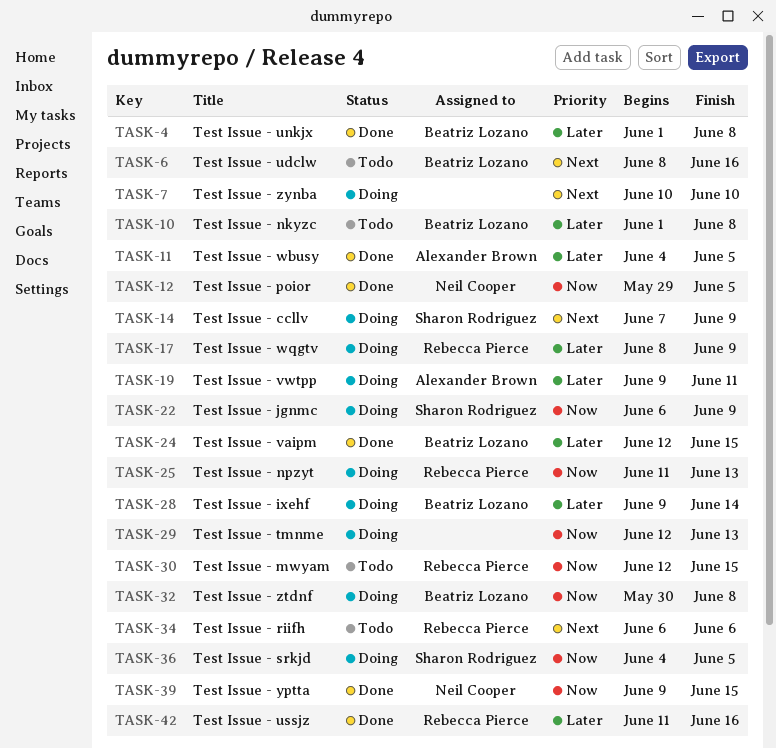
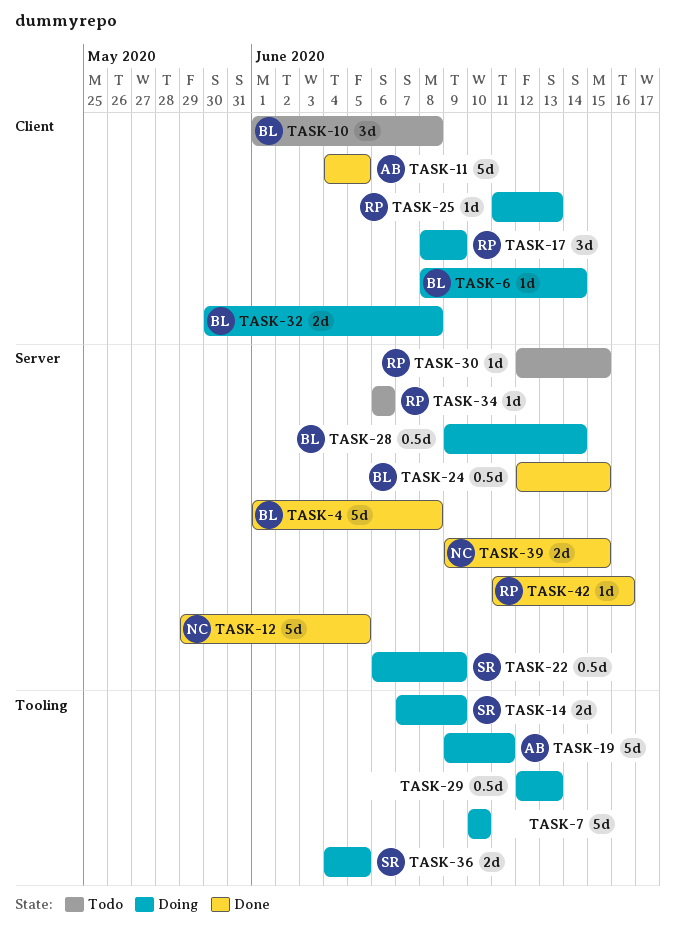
TASK-6, status: Todo -> Doing
TASK-6, due: Jun 16 -> Jun 14

